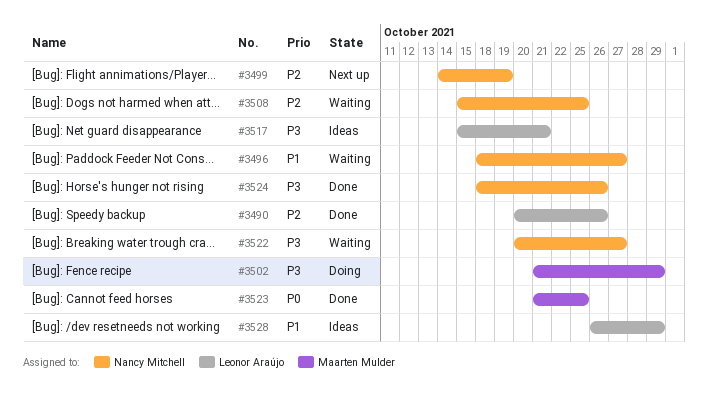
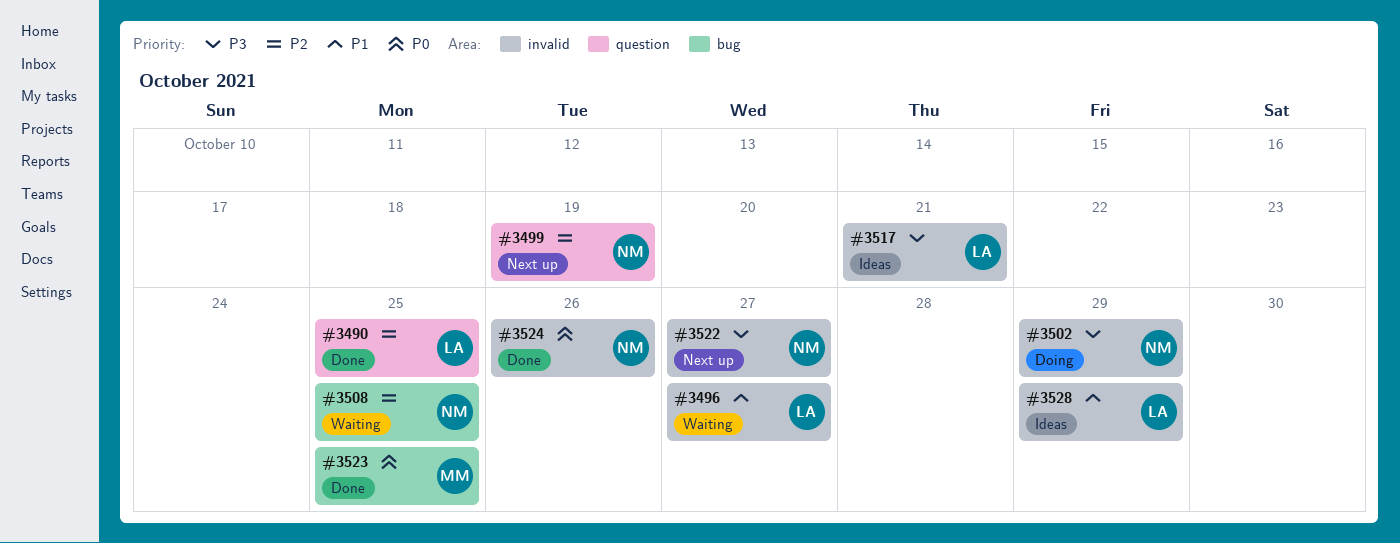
#3490, due: Oct 26 -> Oct 25
#3496, owner: Nancy Mitchell -> Leonor Araújo
#3502, owner: Maarten Mulder -> Nancy Mitchell
#3522, status: Waiting -> Next up
#3524, priority: P3 -> P0

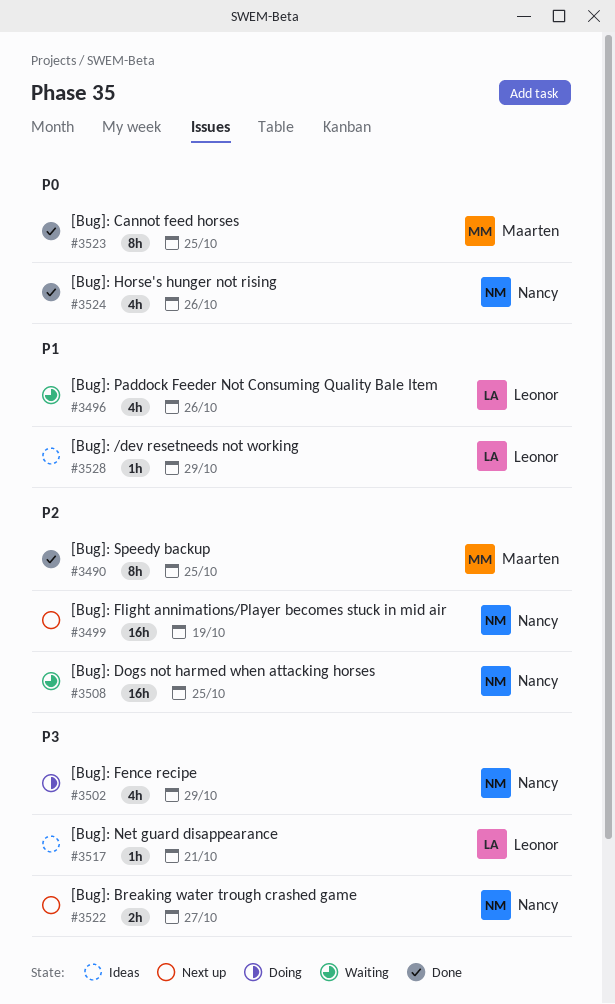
#3490, owner: Leonor -> Maarten
#3496, due: Oct 27 -> Oct 26

